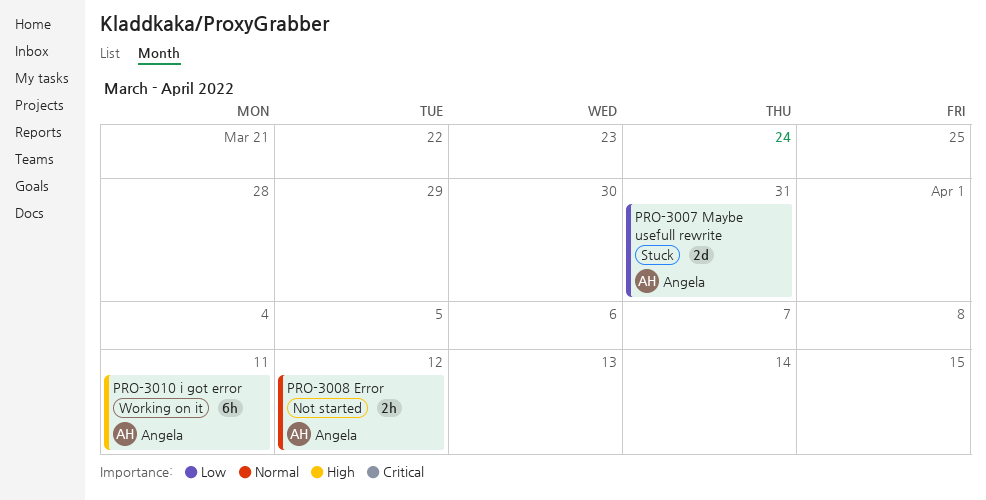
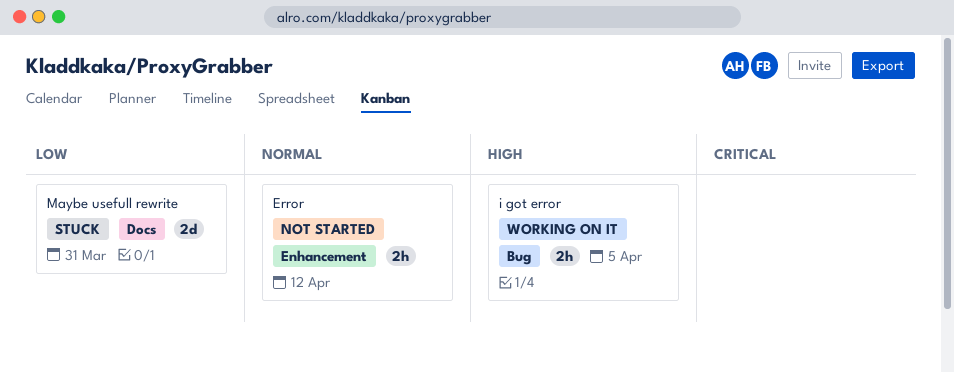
i got error, estimate: 6h -> 2h
i got error, due: Apr 11 -> Apr 5

